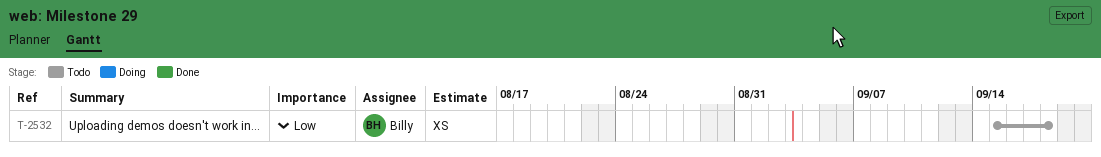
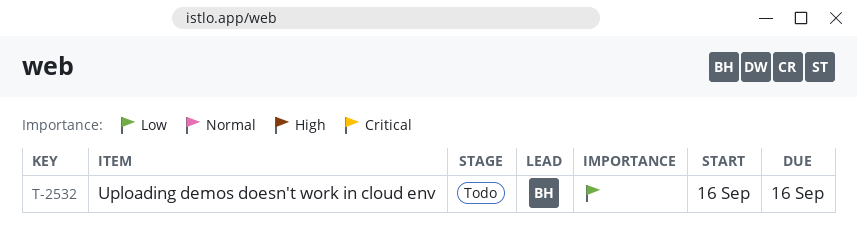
T-2532, start: Sep 15 -> Sep 16
T-2532, due: Sep 18 -> Sep 16

